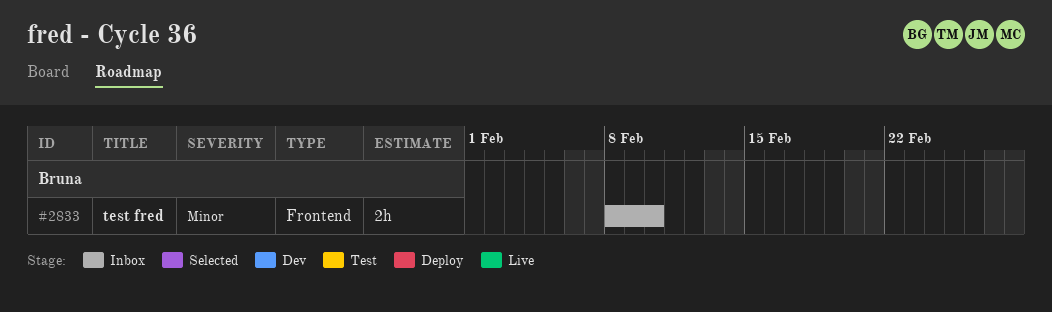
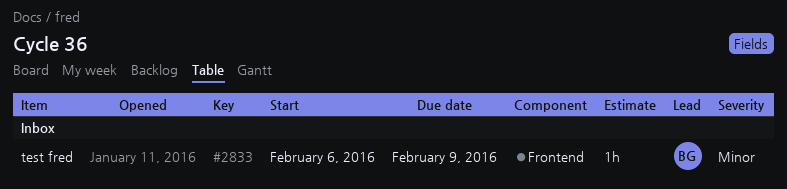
#2833, estimate: 2h -> 1h
#2833, start: Feb 8 -> Feb 6
#2833, due: Feb 10 -> Feb 9

